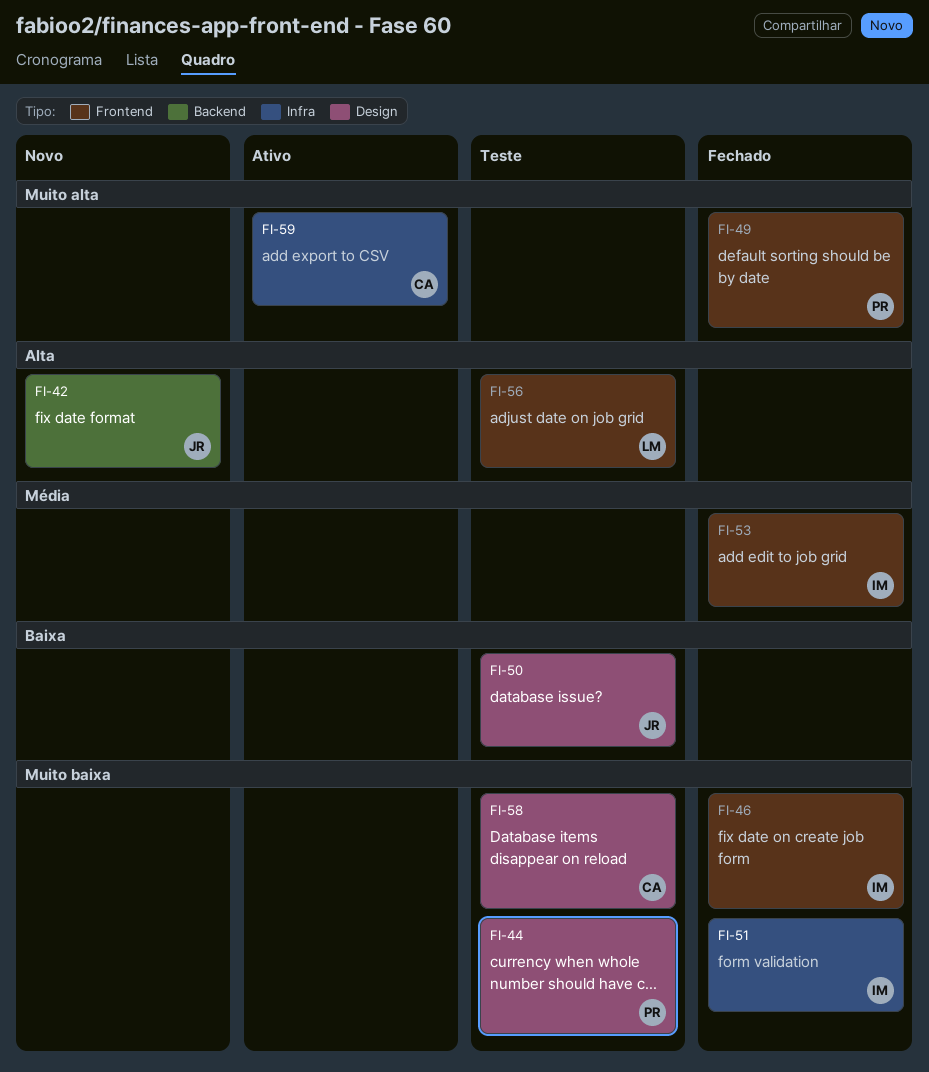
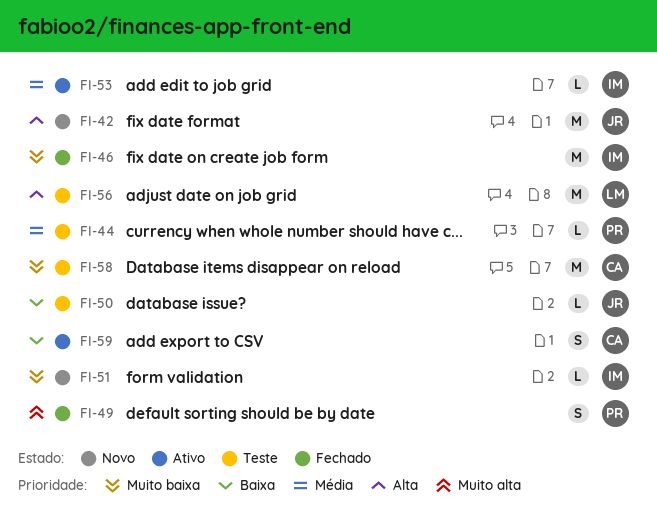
FI-44, priority: Muito baixa -> Média
FI-51, status: Fechado -> Novo
FI-53, status: Fechado -> Ativo
FI-59, priority: Muito alta -> Baixa

